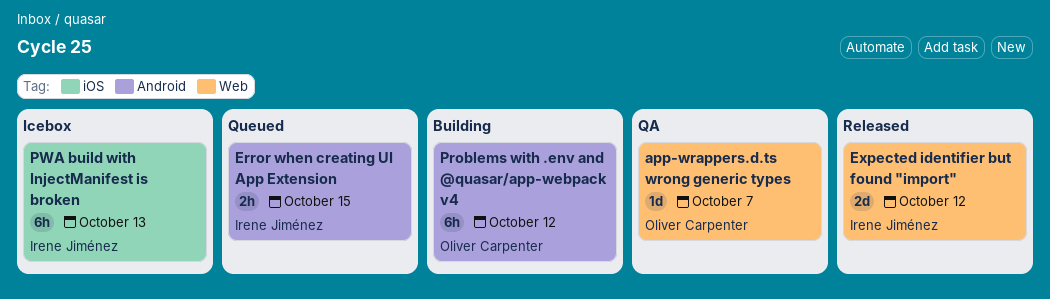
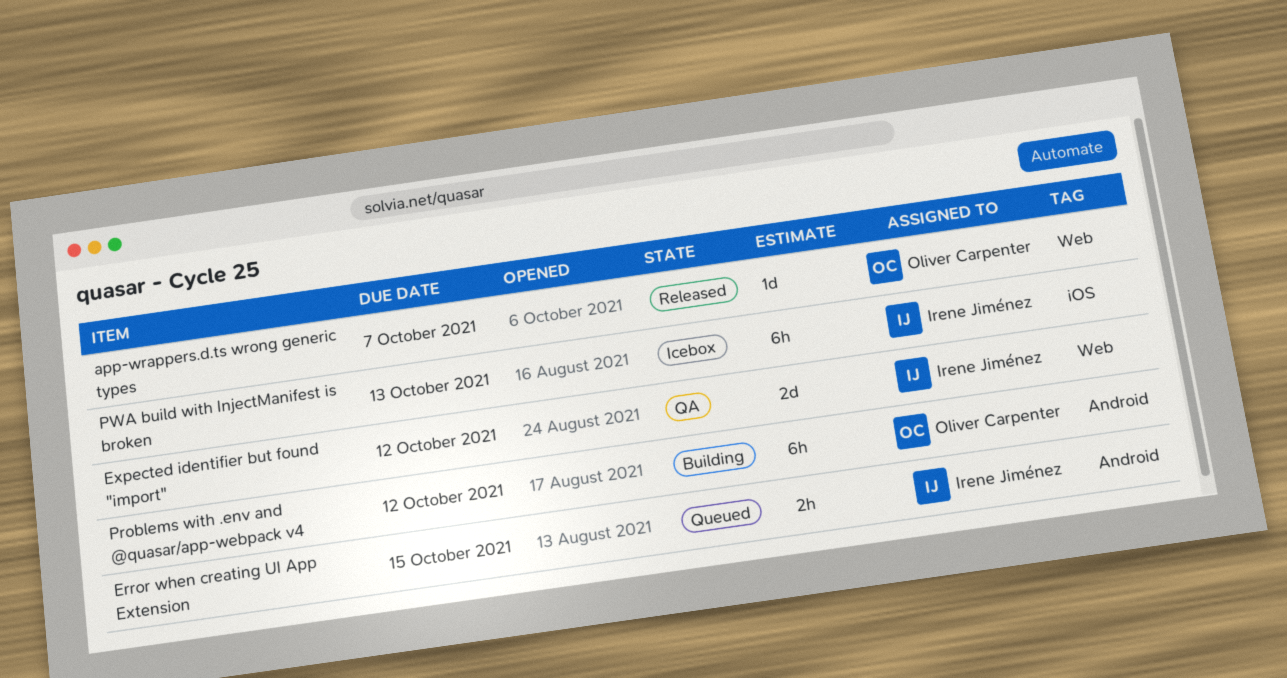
app-wrappers.d.ts wrong generic types, status: QA -> Released
Expected identifier but found "import", status: Released -> QA

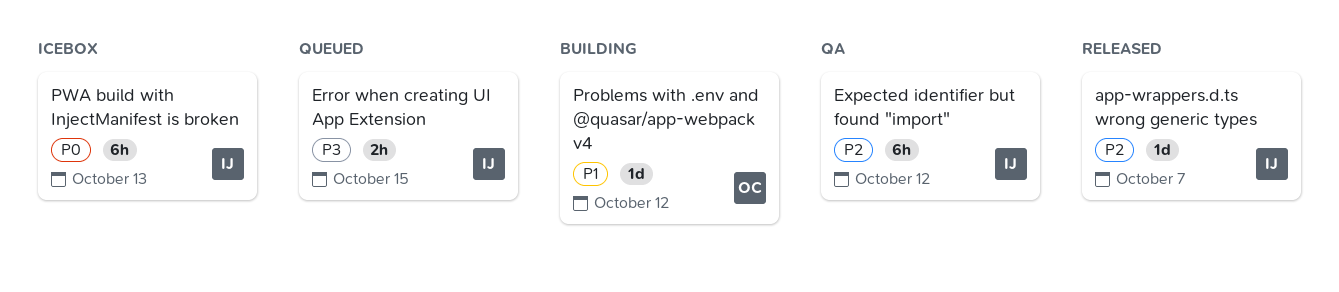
app-wrappers.d.ts wrong generic types, owner: Oliver Carpenter -> Irene Jiménez
Expected identifier but found "import", estimate: 2d -> 6h
Problems with .env and @quasar/app-webpack v4, estimate: 6h -> 1d

